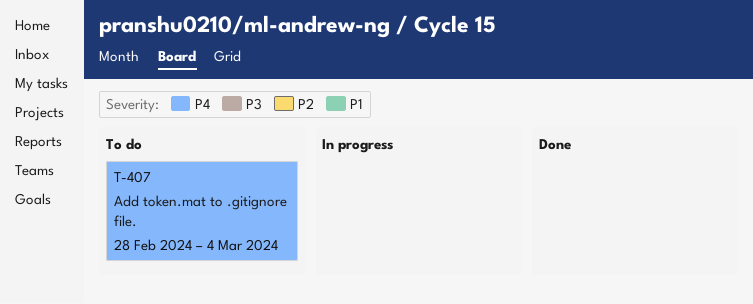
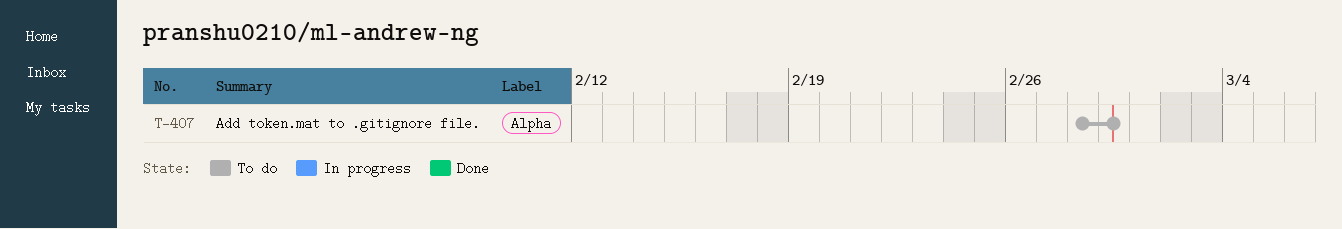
T-407, due: Mar 4 -> Feb 29

